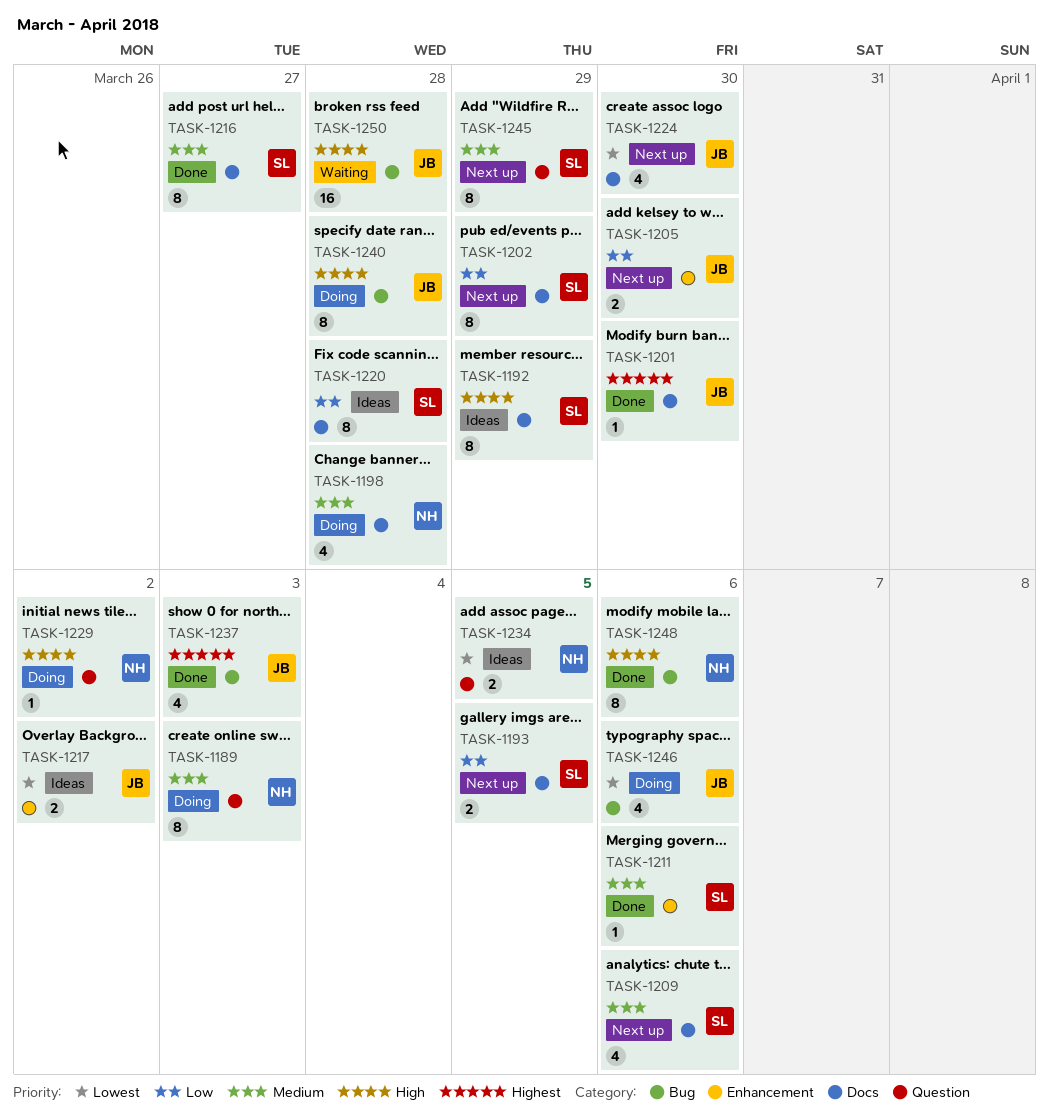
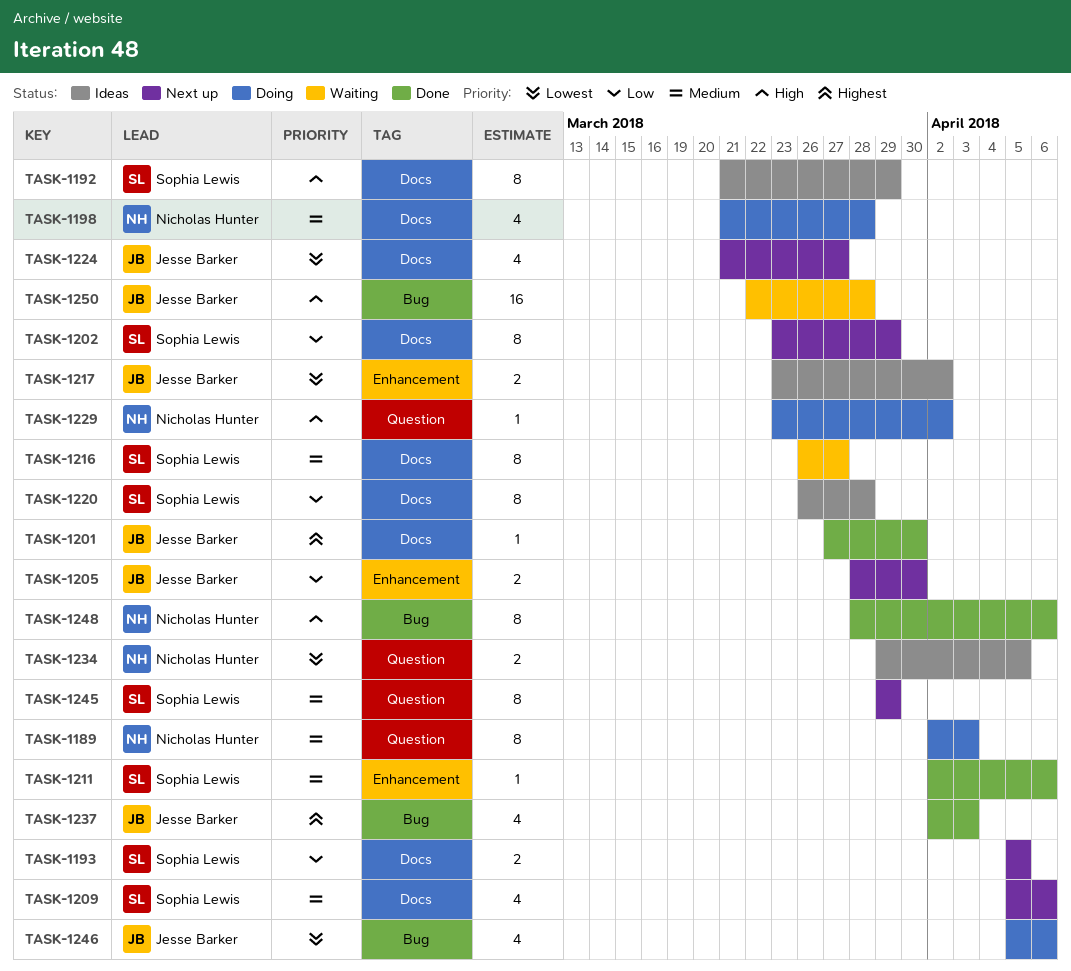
TASK-1216, status: Done -> Waiting
TASK-1224, due: Mar 30 -> Mar 27
TASK-1240: present -> none

